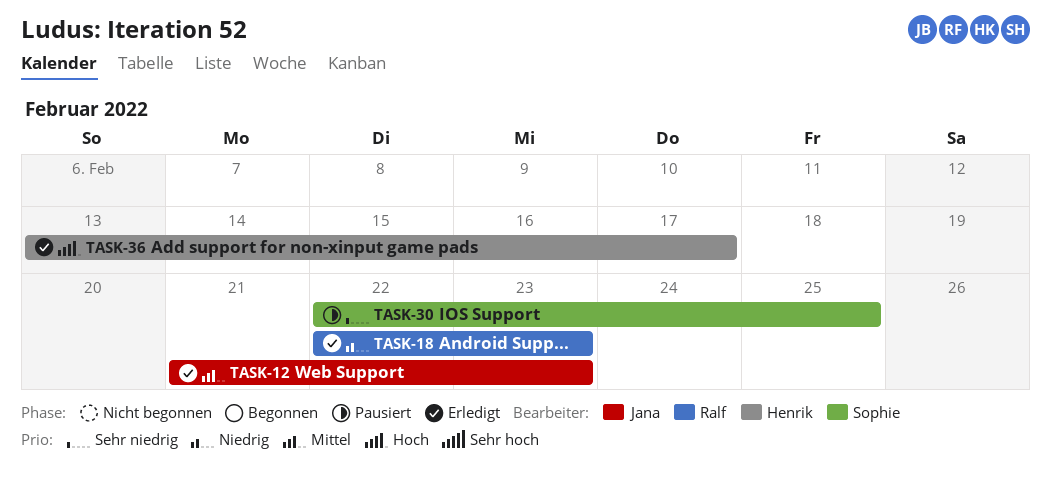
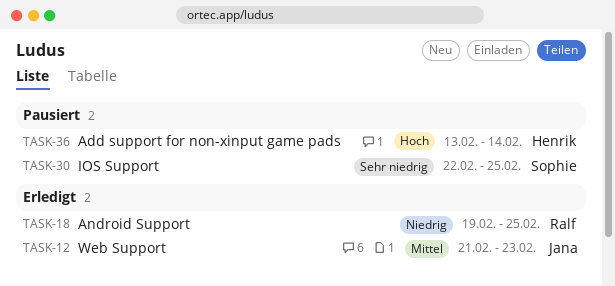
TASK-18, start: Feb 22 -> Feb 19
TASK-18, due: Feb 23 -> Feb 25
TASK-36, status: Erledigt -> Pausiert
TASK-36, due: Feb 17 -> Feb 14

